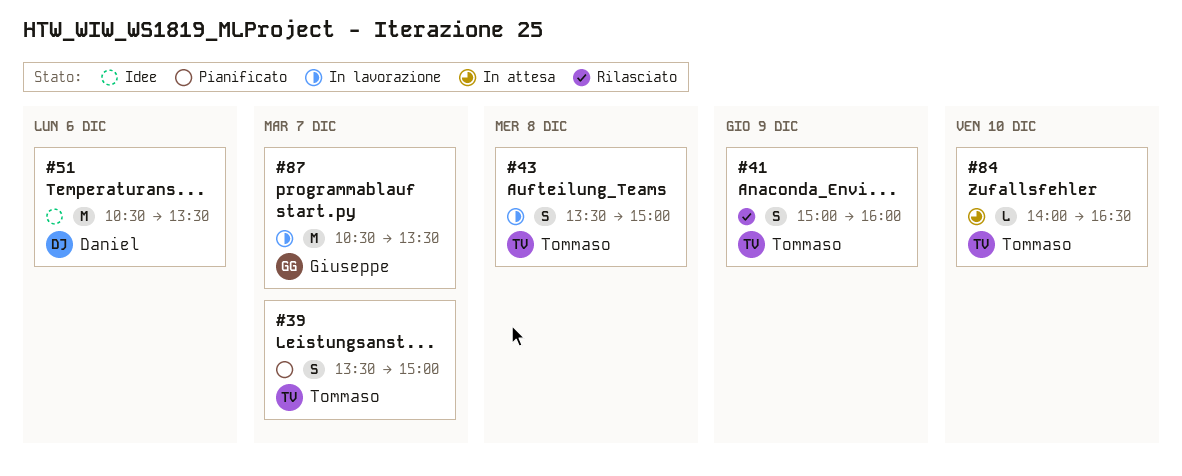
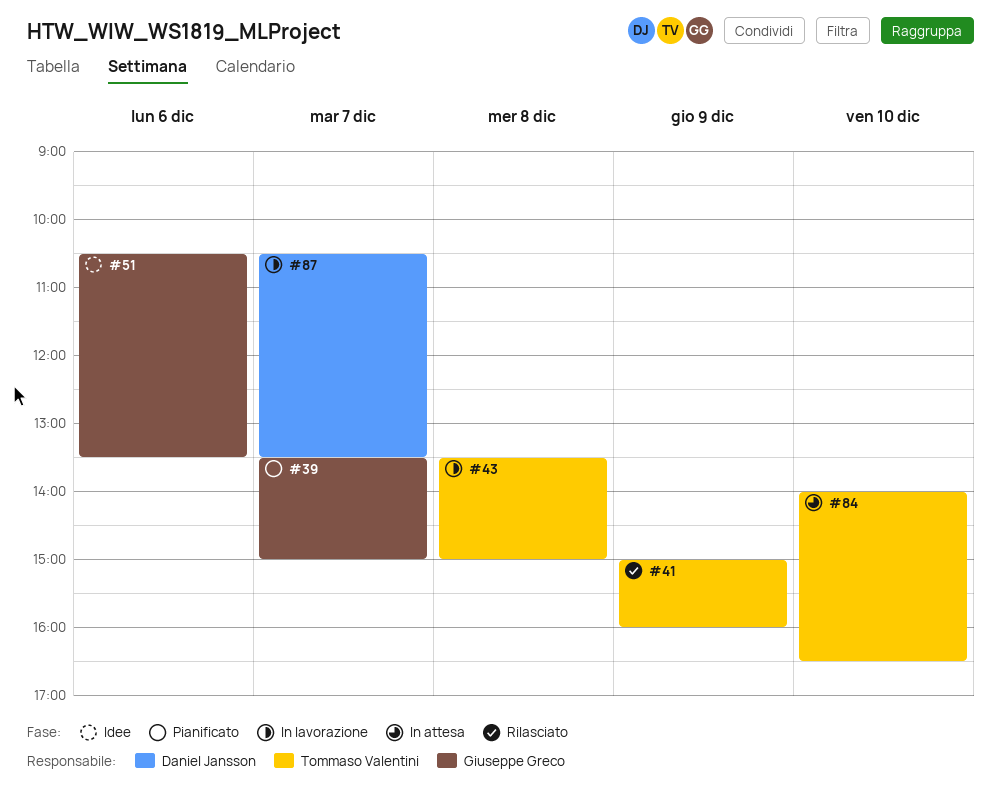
#39, owner: Tommaso Valentini -> Giuseppe Greco
#51, owner: Daniel Jansson -> Giuseppe Greco
#87, owner: Giuseppe Greco -> Daniel Jansson

